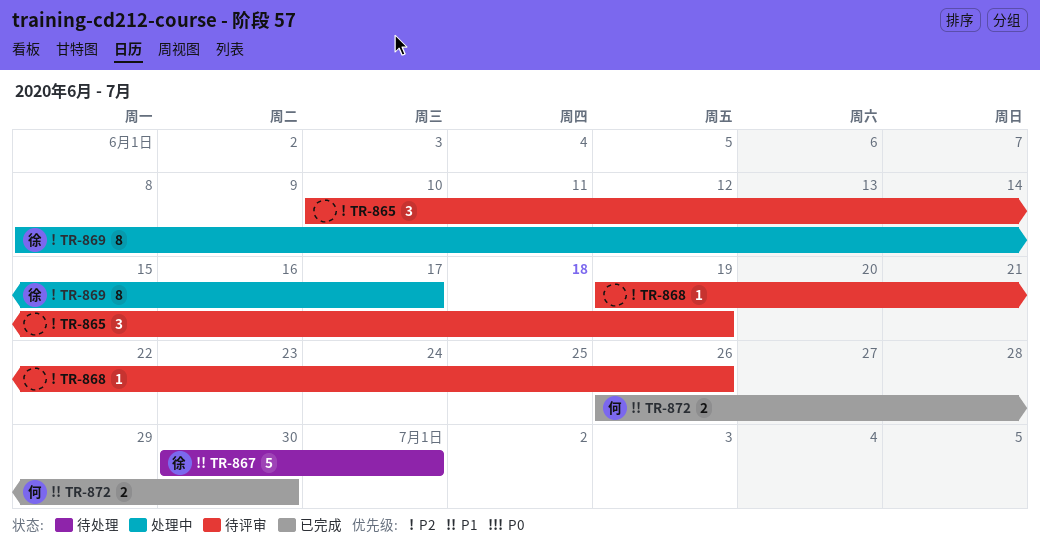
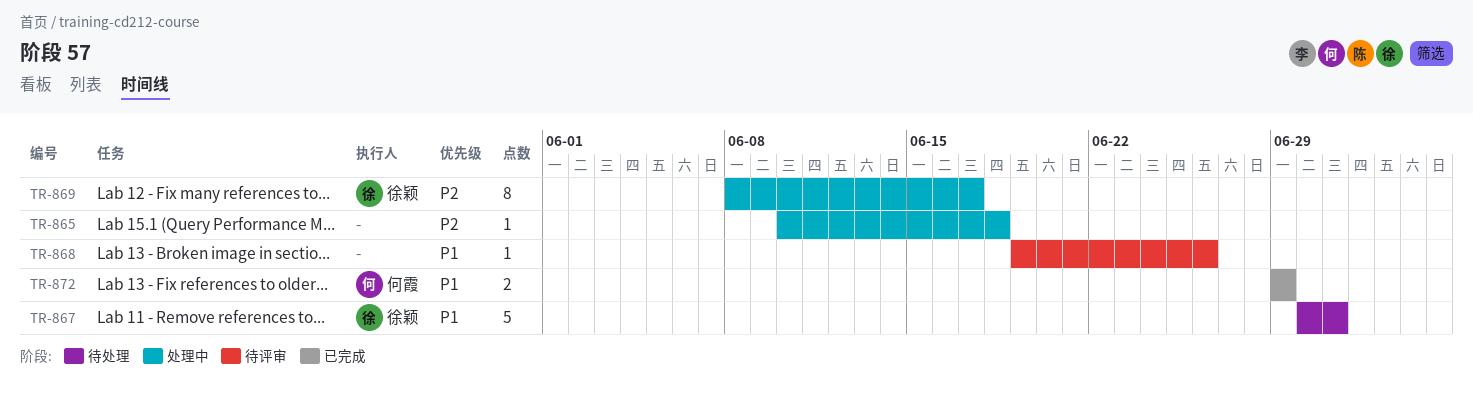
TR-865, status: 待评审 -> 处理中
TR-865, estimate: 3 -> 1
TR-865, due: Jun 19 -> Jun 18
TR-868, priority: P2 -> P1
TR-872, start: Jun 26 -> Jun 29
TR-872, due: Jun 30 -> Jun 29

